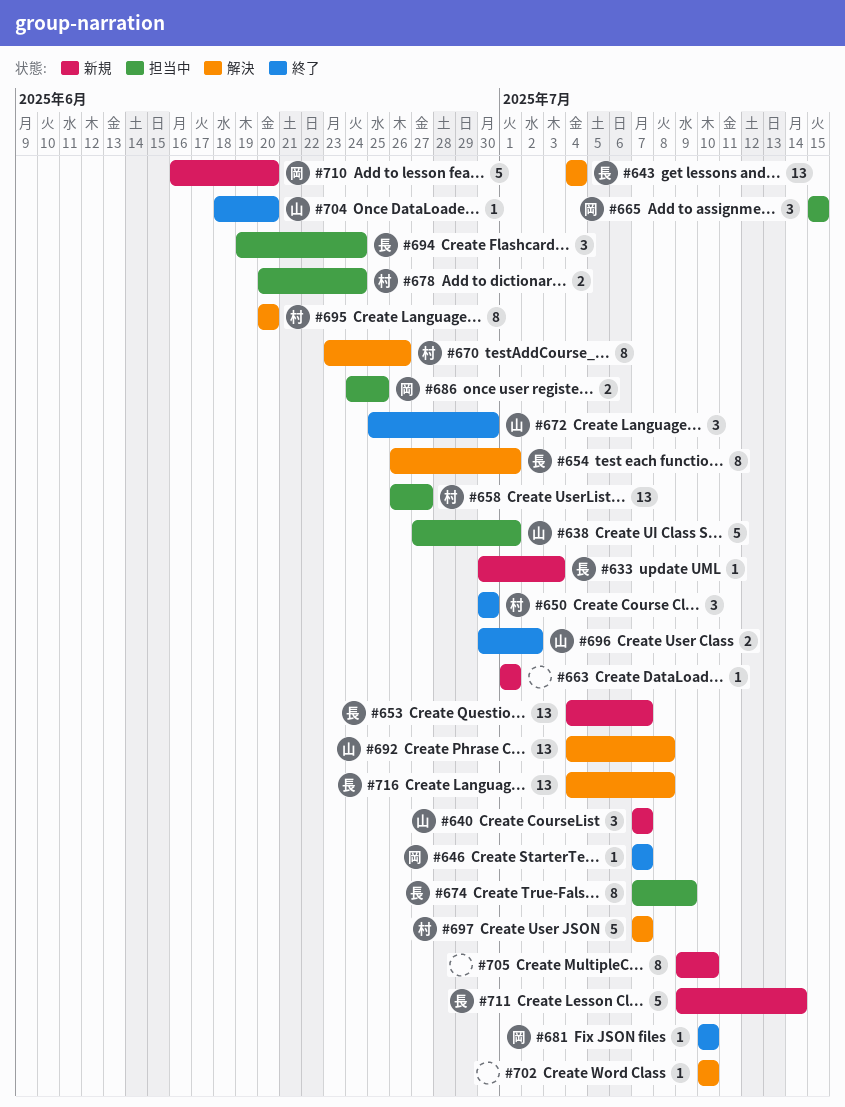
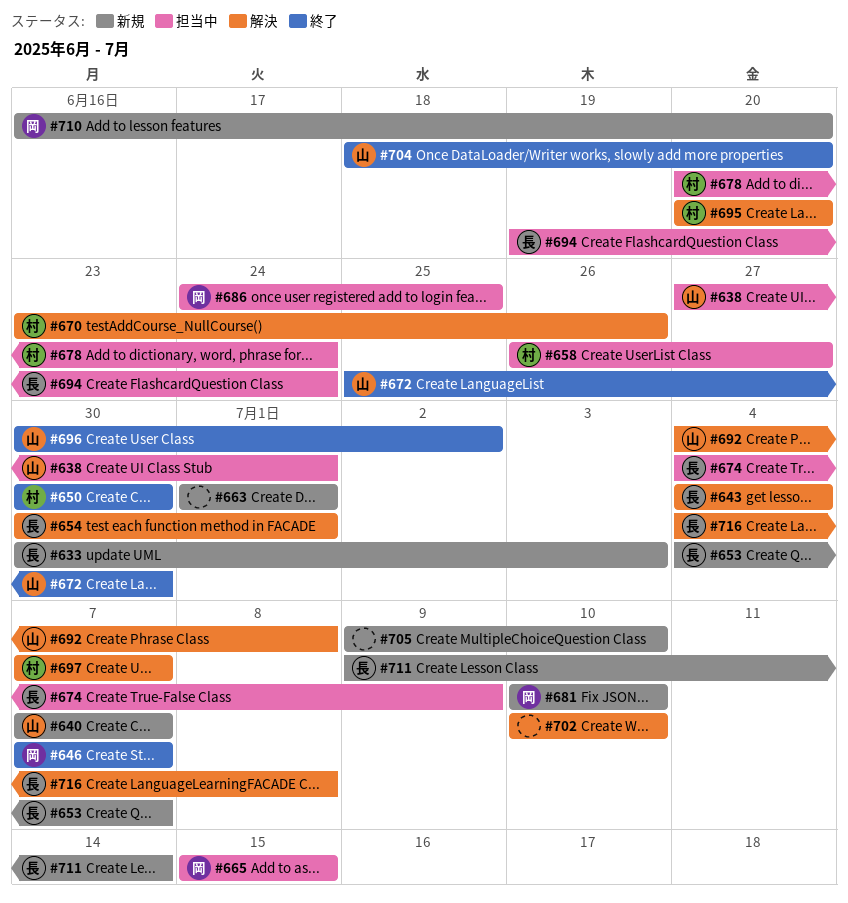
#654, start: Jun 26 -> Jun 30
#674, start: Jul 7 -> Jul 4
#681, status: 終了 -> 新規

